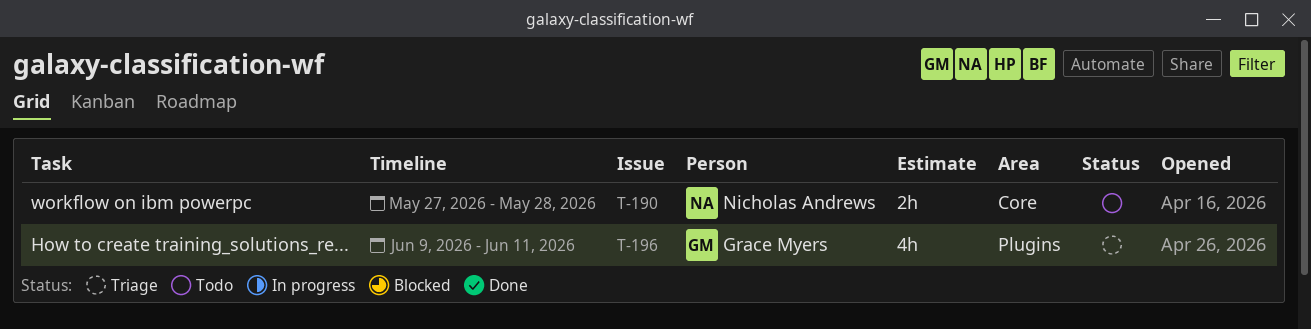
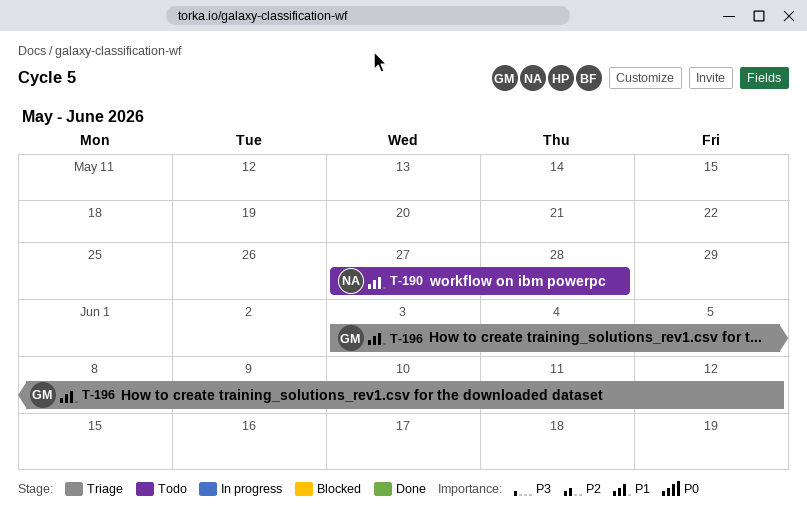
T-196, start: Jun 9 -> Jun 3
T-196, due: Jun 11 -> Jun 12

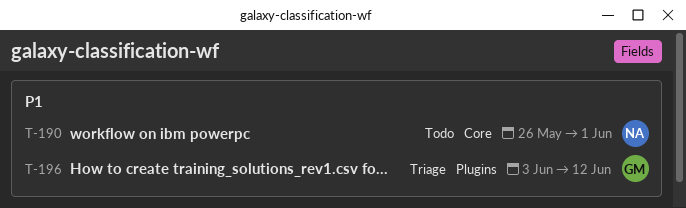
T-190, start: May 27 -> May 26
T-190, due: May 28 -> Jun 1

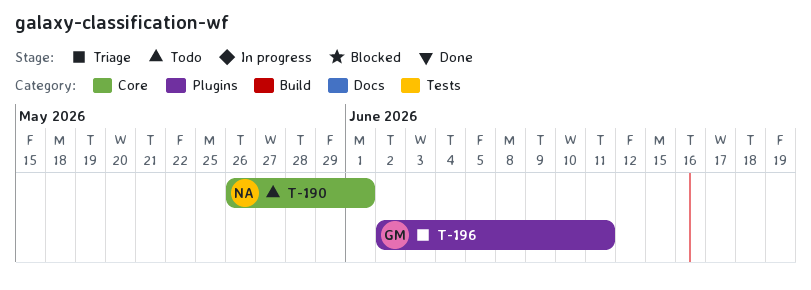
T-196, start: Jun 3 -> Jun 2
T-196, due: Jun 12 -> Jun 11

